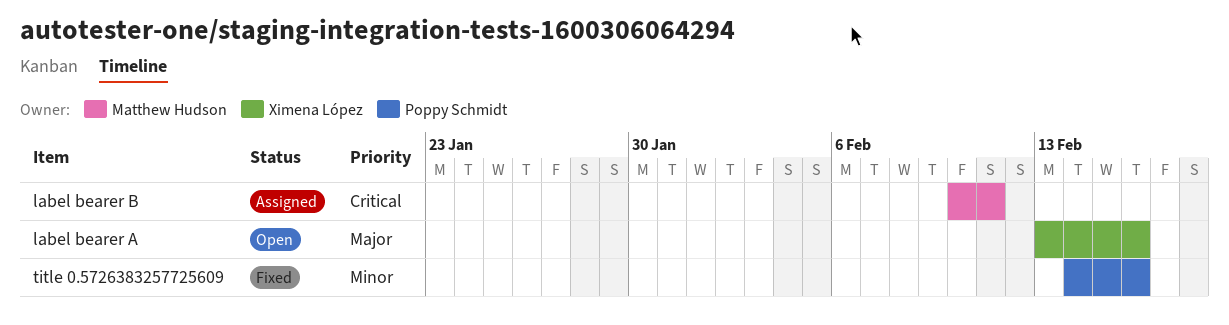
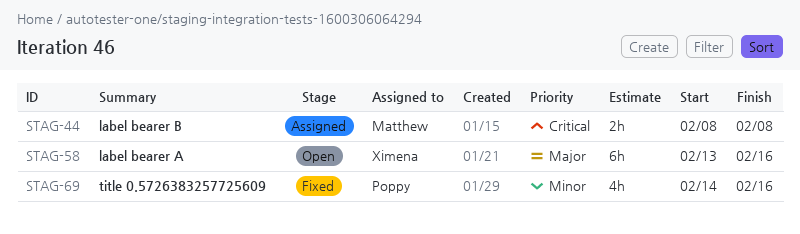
label bearer B, start: Feb 10 -> Feb 8
label bearer B, due: Feb 11 -> Feb 8

